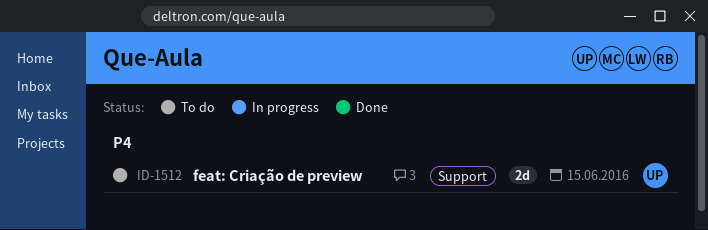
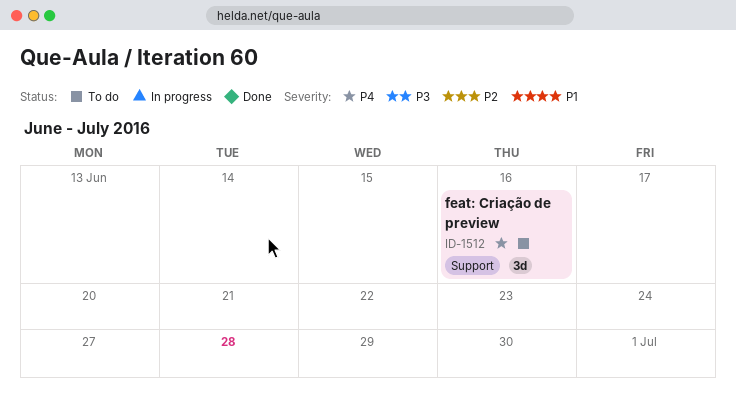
ID-1512, estimate: 2d -> 3d
ID-1512, due: Jun 15 -> Jun 16

